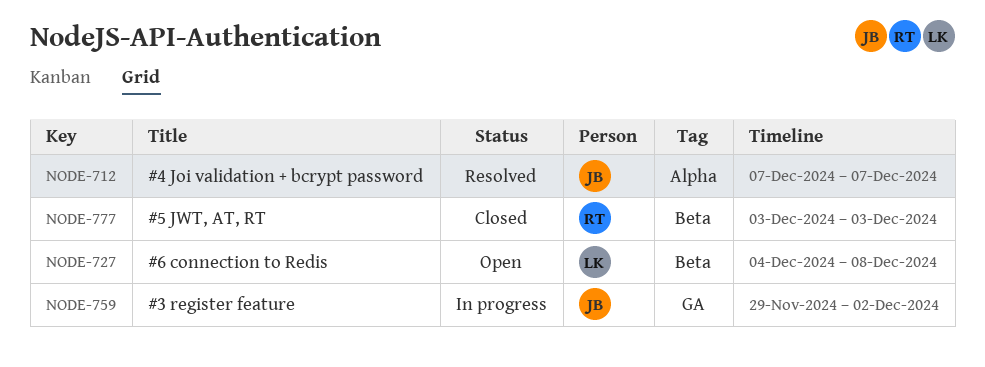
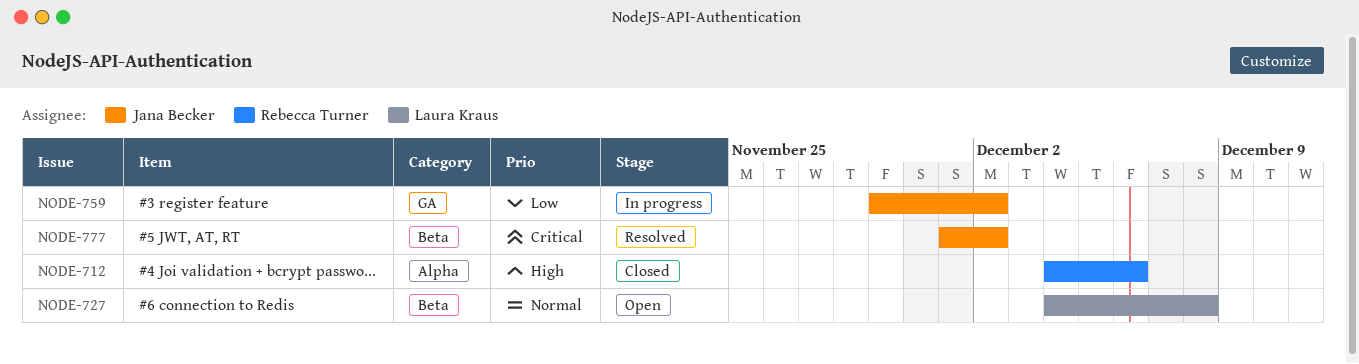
NODE-712, status: Resolved -> Closed
NODE-712, owner: Jana Becker -> Rebecca Turner
NODE-712, start: Dec 7 -> Dec 4
NODE-712, due: Dec 7 -> Dec 6
NODE-777, status: Closed -> Resolved
NODE-777, owner: Rebecca Turner -> Jana Becker
NODE-777, start: Dec 3 -> Dec 1
NODE-777, due: Dec 3 -> Dec 2

